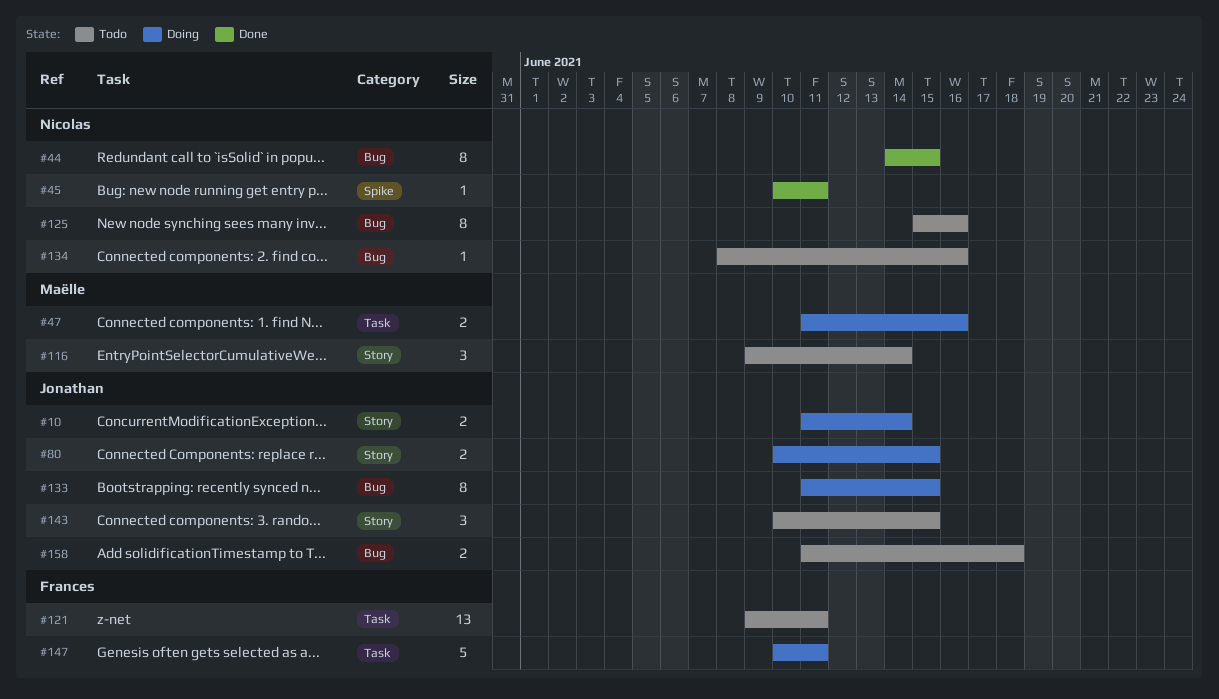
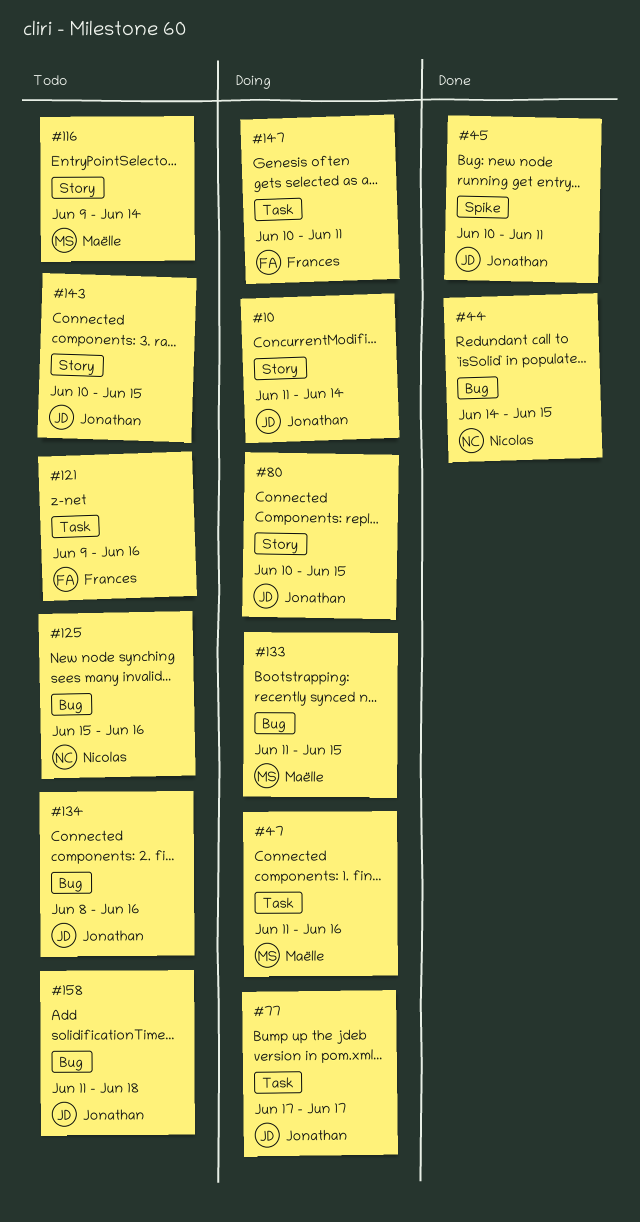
#45, owner: Nicolas -> Jonathan
#77: none -> present
#121, due: Jun 11 -> Jun 16
#133, owner: Jonathan -> Maëlle
#134, owner: Nicolas -> Jonathan

